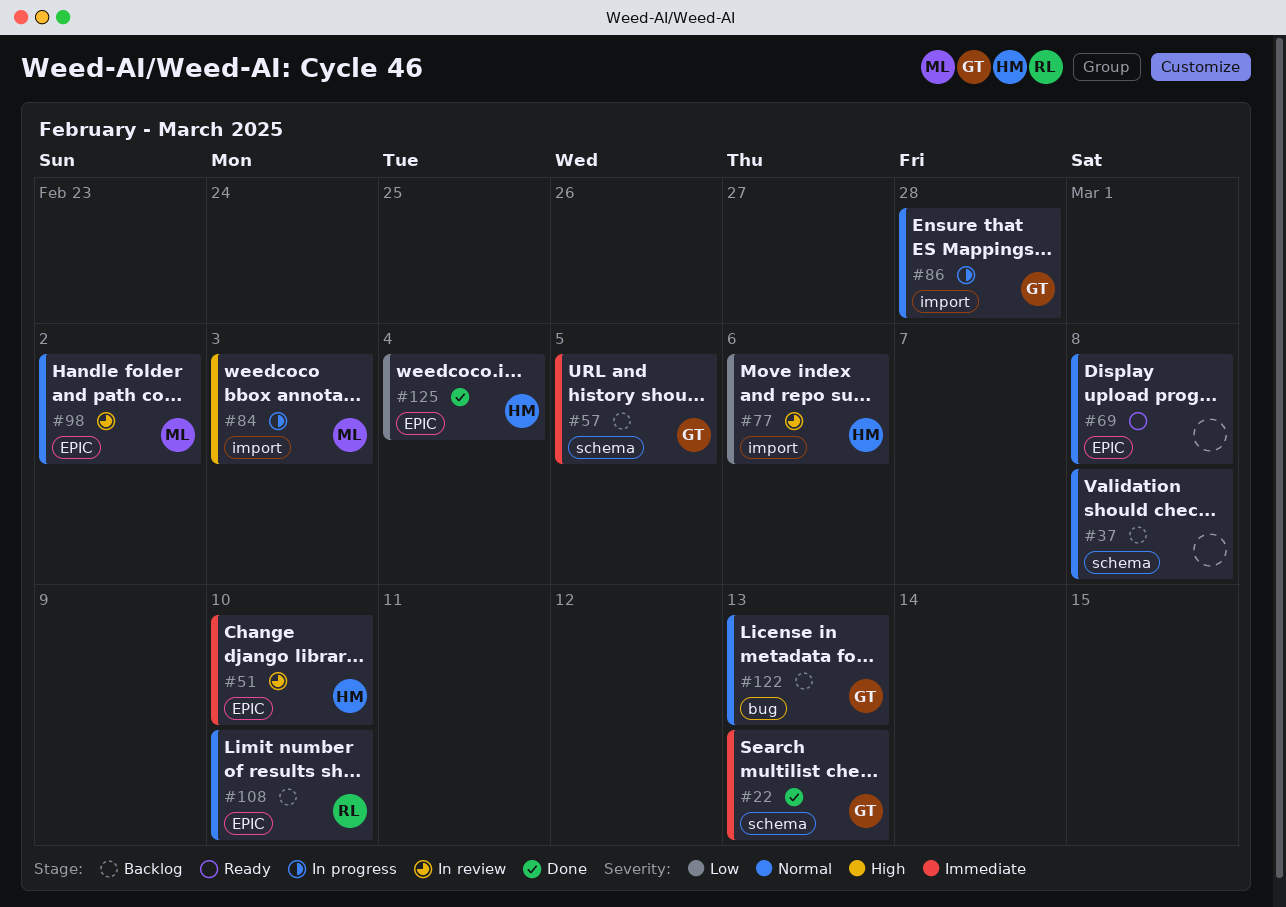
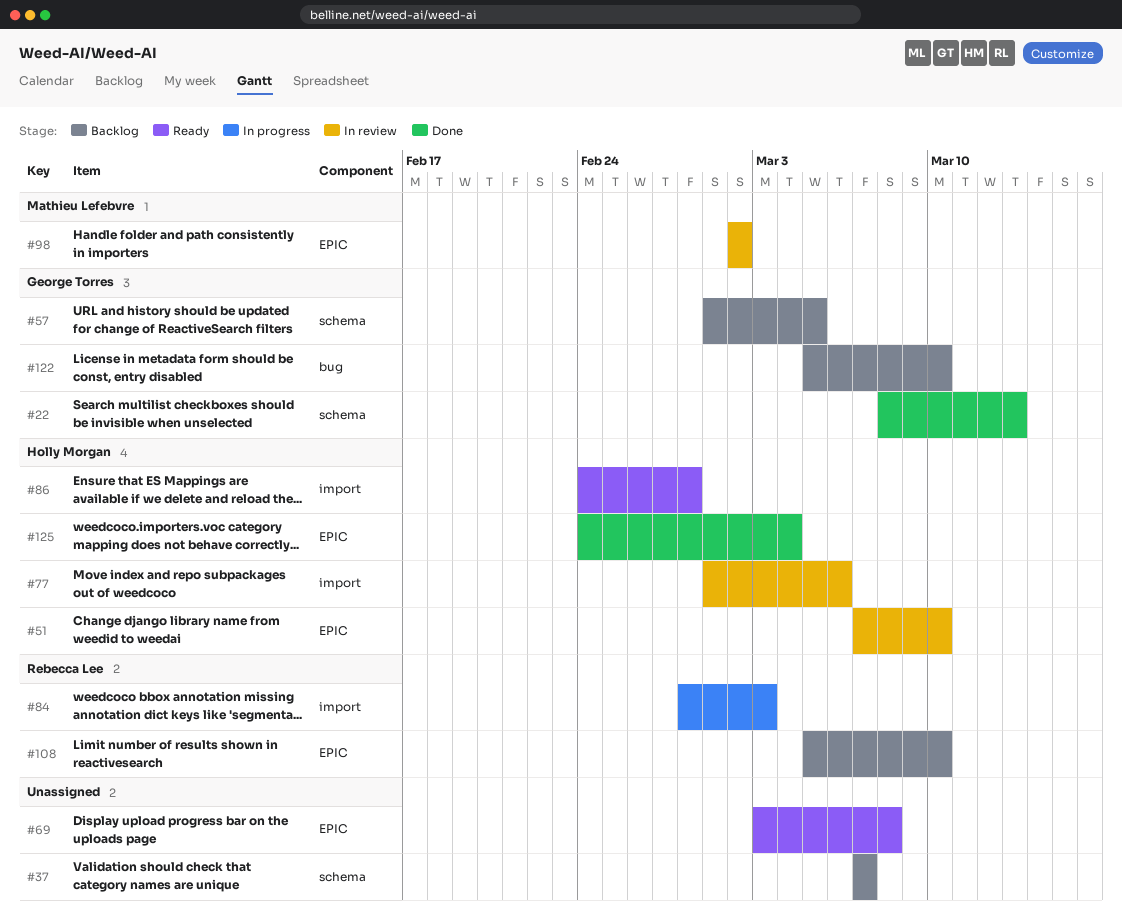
#37, due: Mar 8 -> Mar 7
#84, owner: Mathieu Lefebvre -> Rebecca Lee
#86, status: In progress -> Ready
#86, owner: George Torres -> Holly Morgan
#122, due: Mar 13 -> Mar 10

